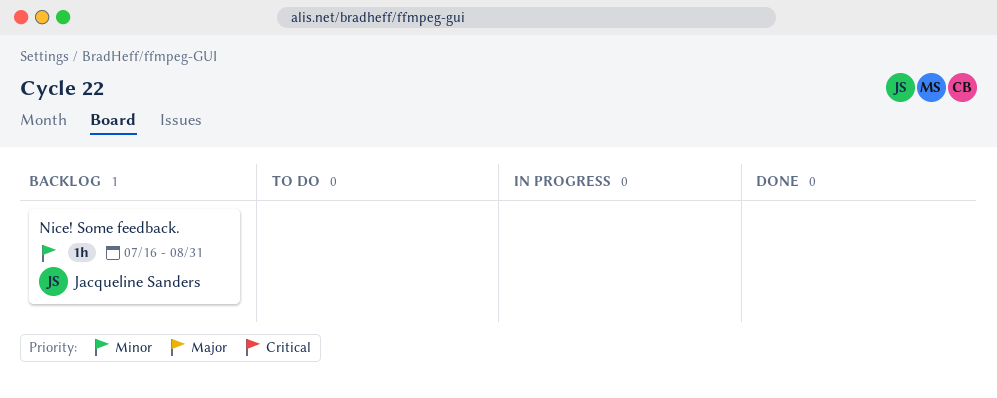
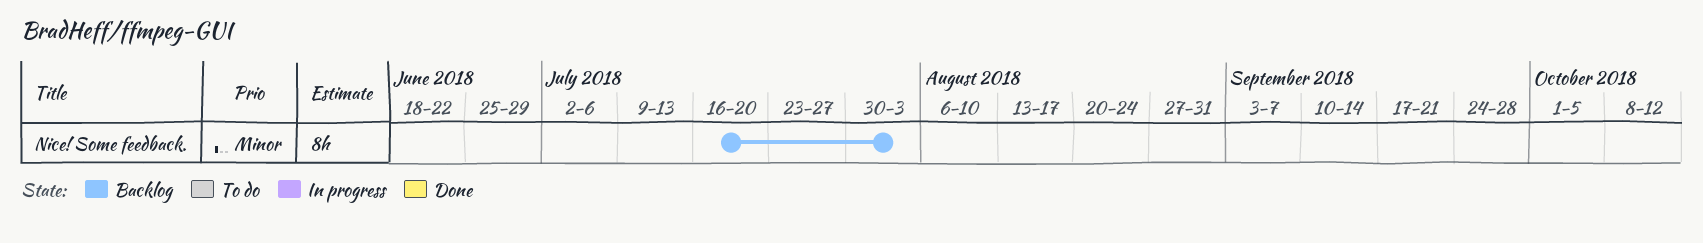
Nice! Some feedback., estimate: 1h -> 8h
Nice! Some feedback., due: Aug 31 -> Aug 3

